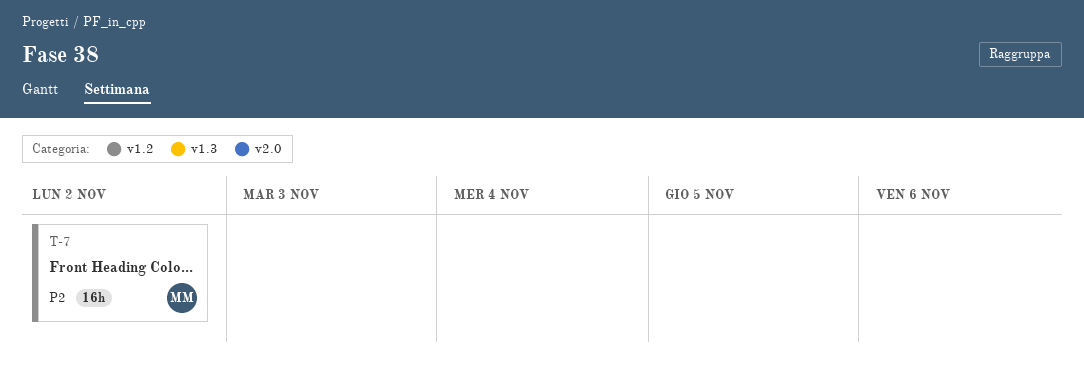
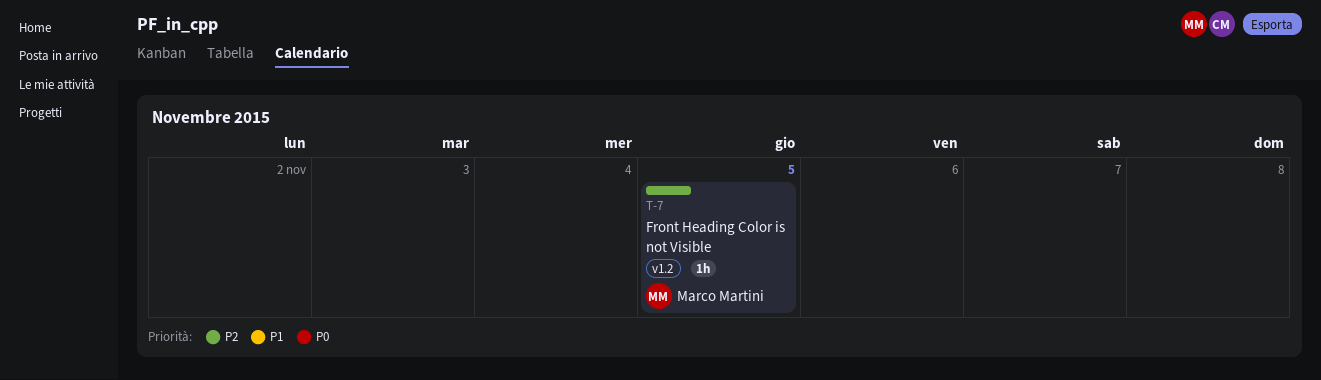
T-7, estimate: 16h -> 1h
T-7, due: Nov 2 -> Nov 5

